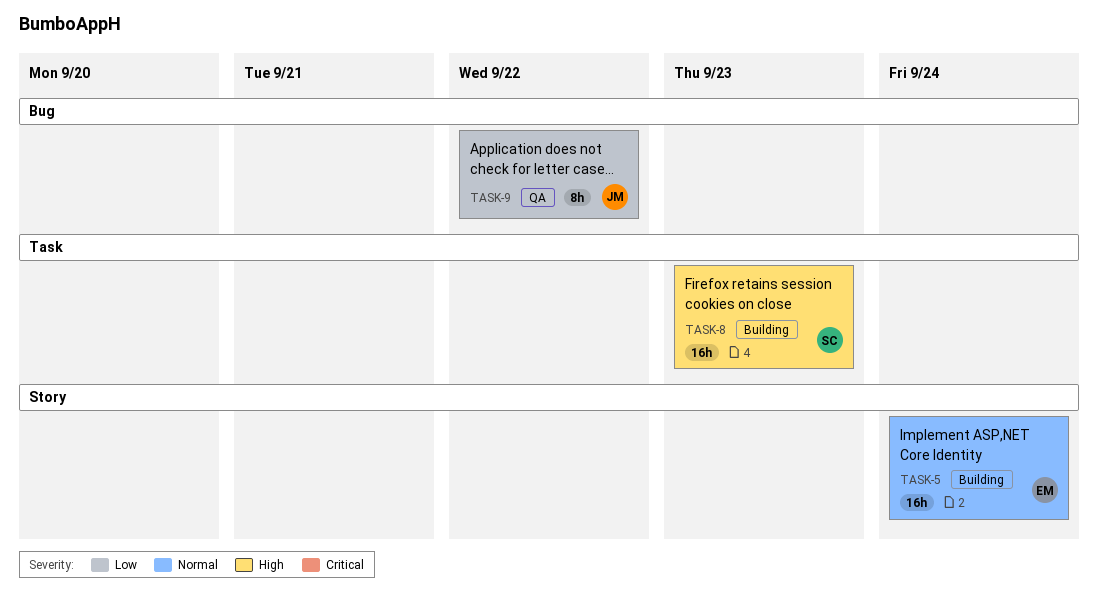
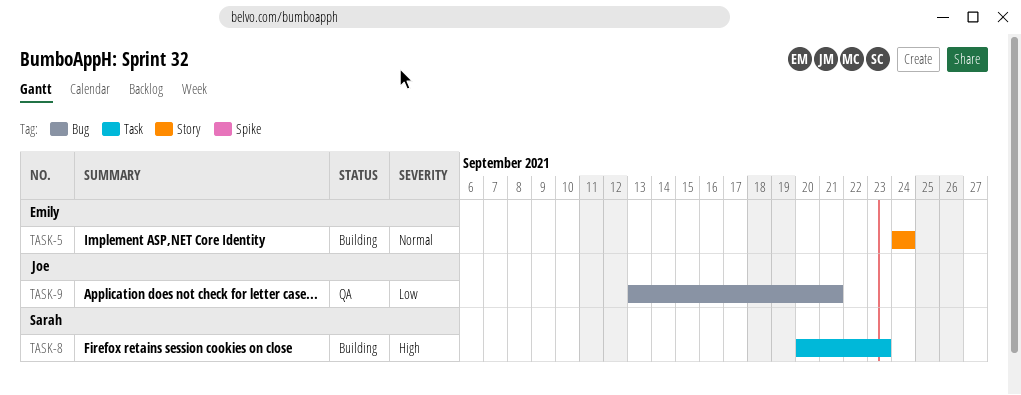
TASK-9, due: Sep 22 -> Sep 21

